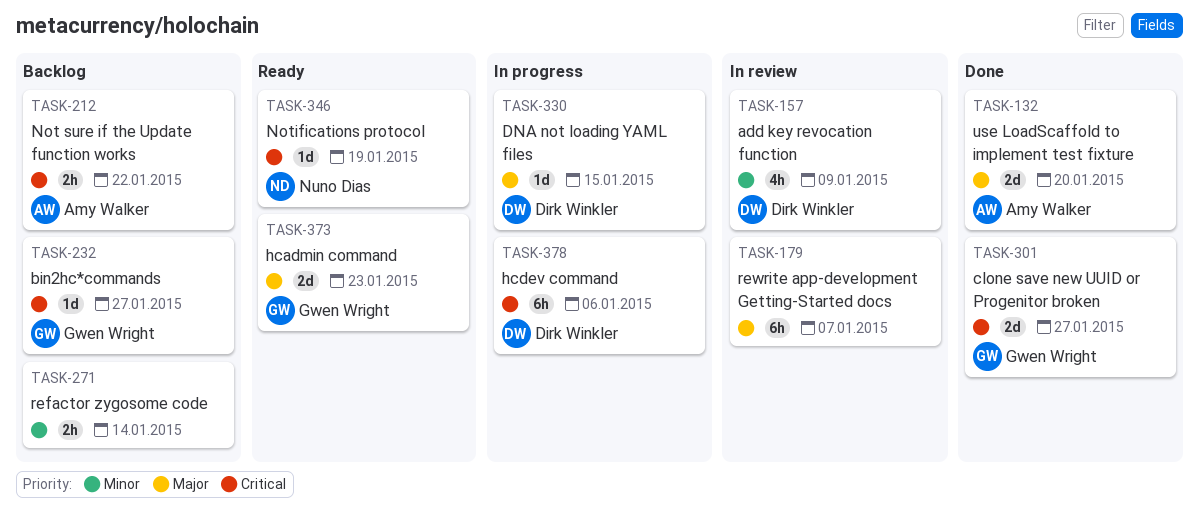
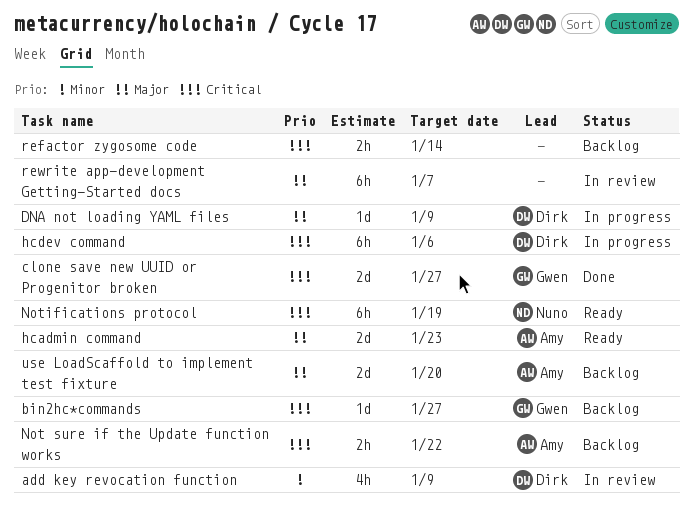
DNA not loading YAML files, due: Jan 15 -> Jan 9
hcadmin command, owner: Gwen Wright -> Amy Walker
Notifications protocol, estimate: 1d -> 6h
refactor zygosome code, priority: Minor -> Critical
use LoadScaffold to implement test fixture, status: Done -> Backlog

